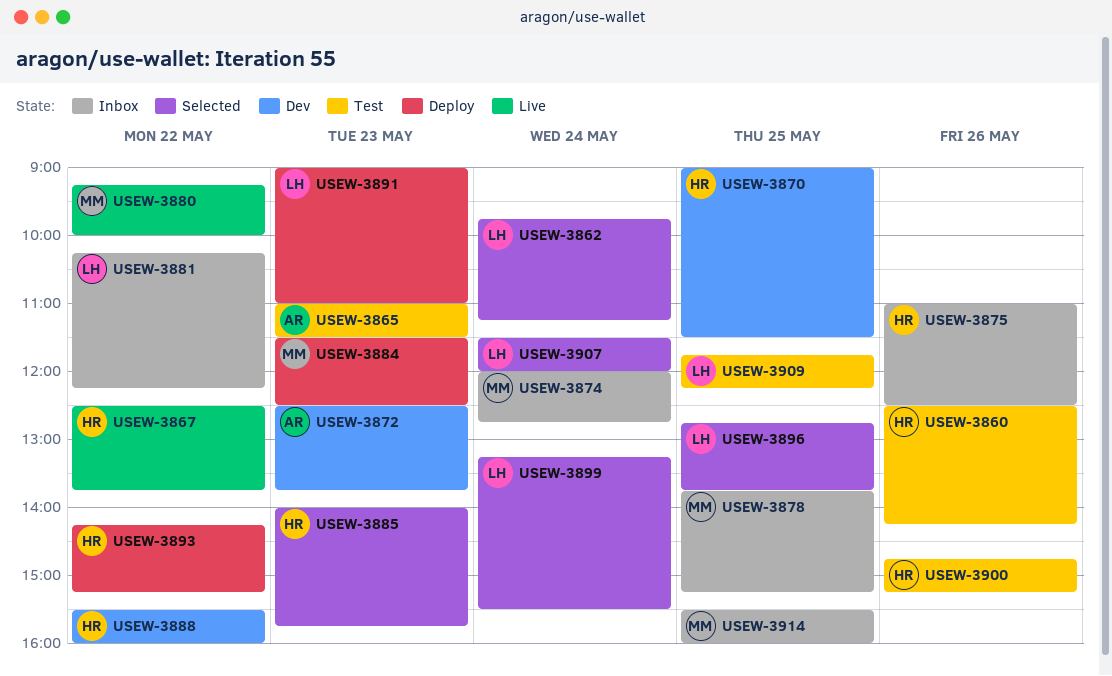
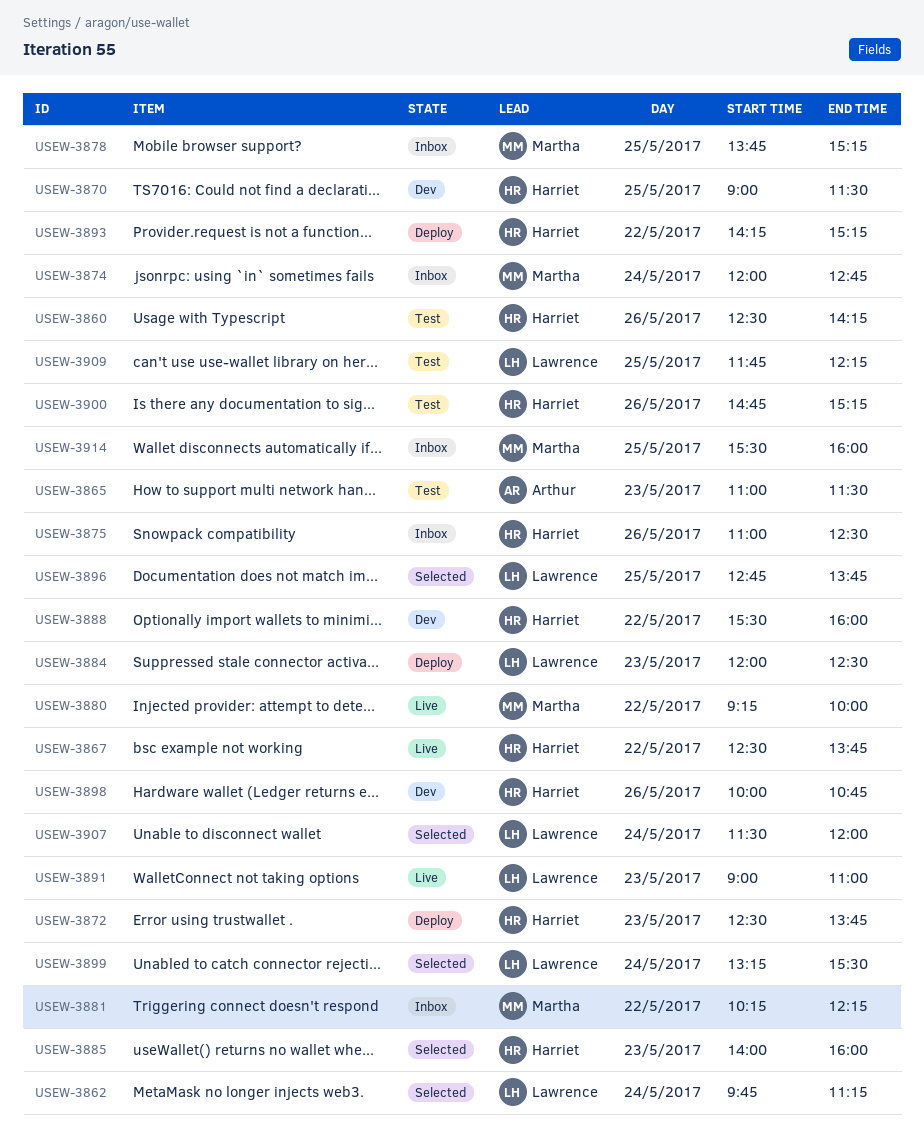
USEW-3872, status: Dev -> Deploy
USEW-3872, owner: Arthur -> Harriet
USEW-3881, owner: Lawrence -> Martha
USEW-3884, owner: Martha -> Lawrence
USEW-3884, begins: 11:30 -> 12:00
USEW-3885, ends: 15:45 -> 16:00
USEW-3891, status: Deploy -> Live
USEW-3898: none -> present

